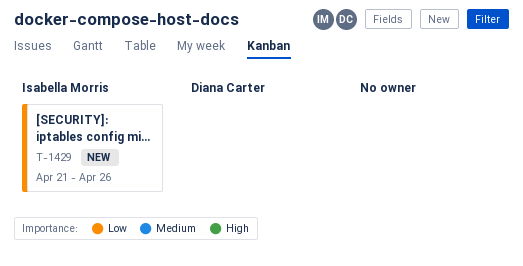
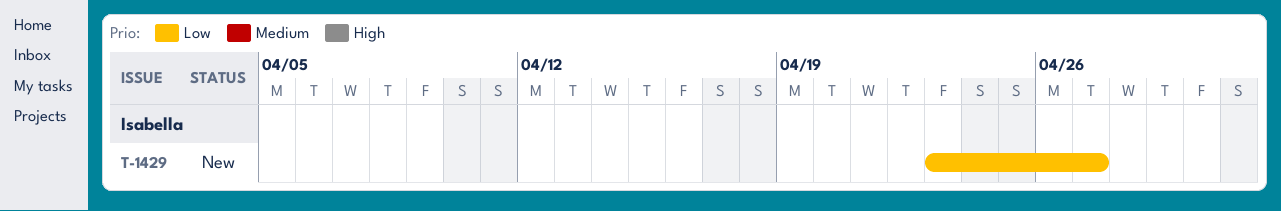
T-1429, start: Apr 21 -> Apr 23
T-1429, due: Apr 26 -> Apr 27

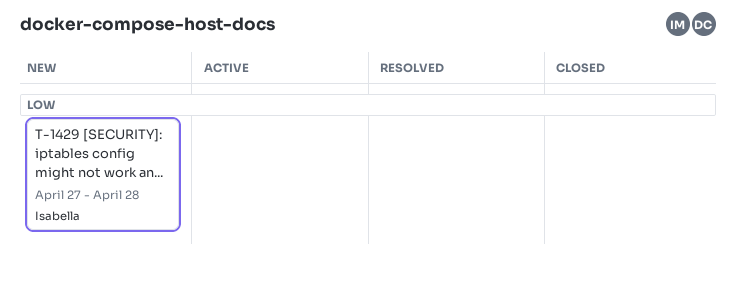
T-1429, start: Apr 23 -> Apr 27
T-1429, due: Apr 27 -> Apr 28

